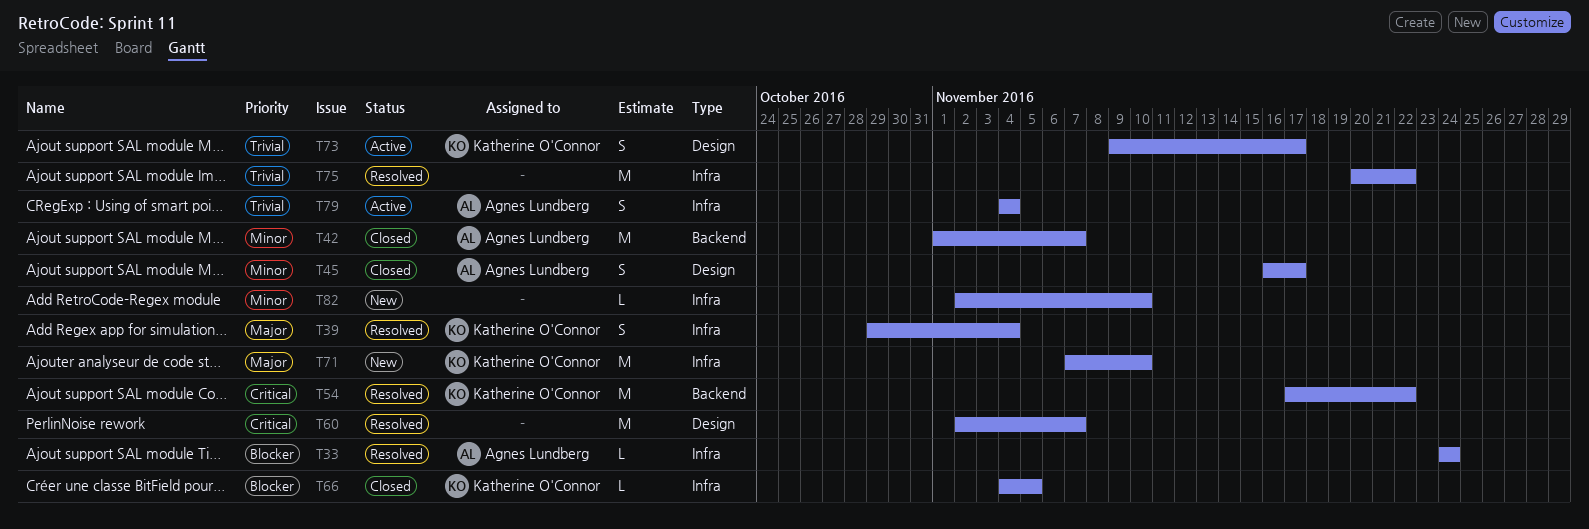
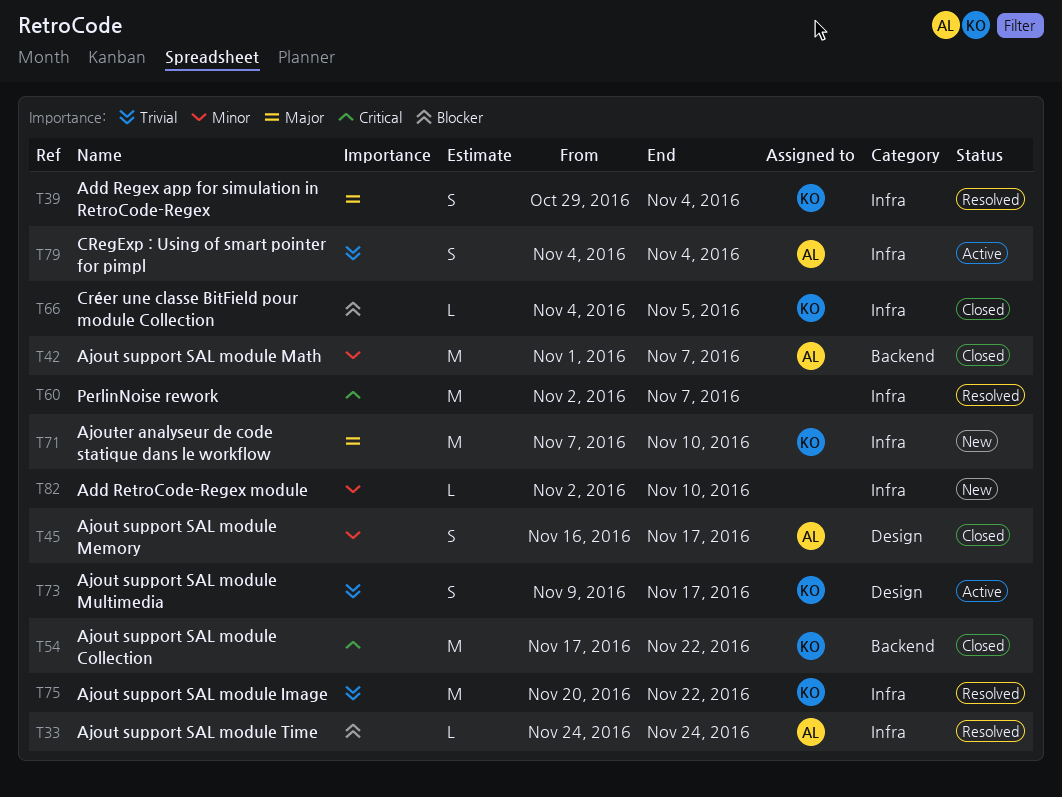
T54, status: Resolved -> Closed
T60, label: Design -> Infra
T75, owner: none -> Katherine O'Connor

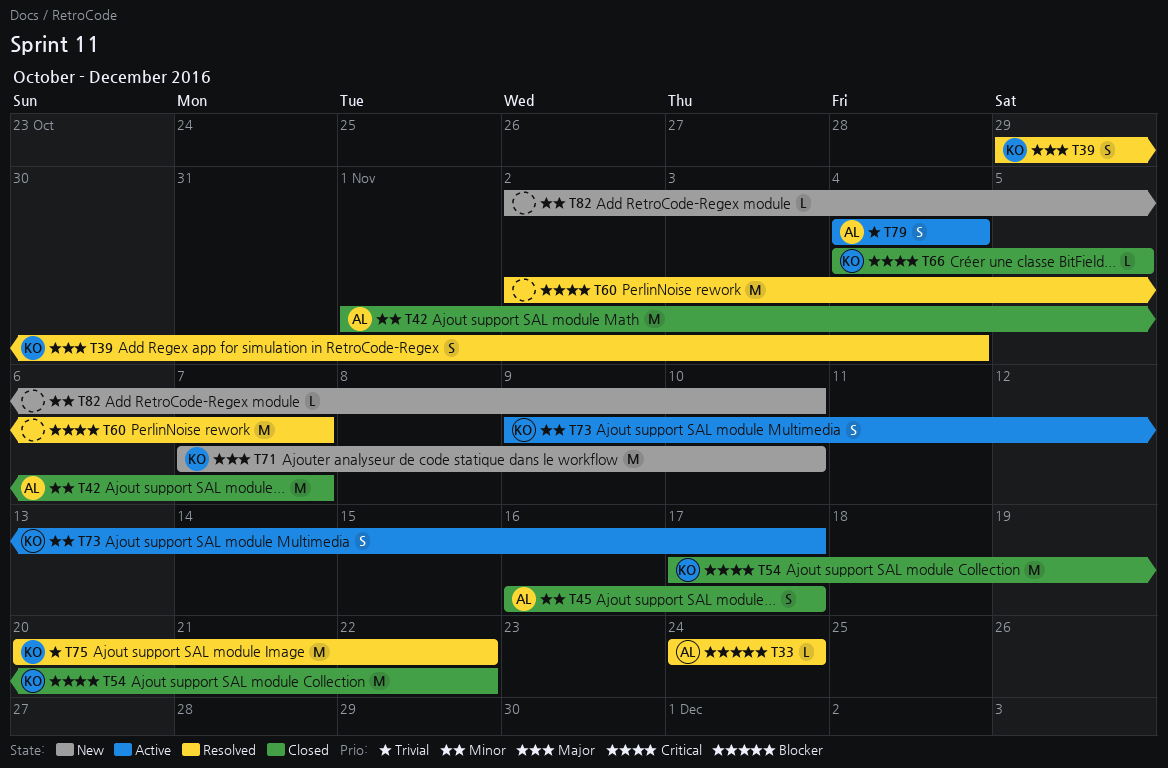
T66, priority: Blocker -> Critical
T73, priority: Trivial -> Minor

